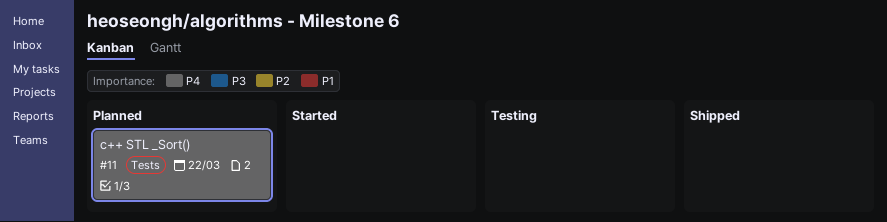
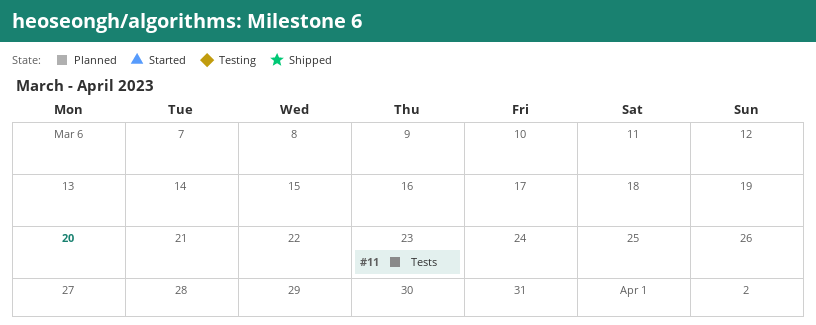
#11, due: Mar 22 -> Mar 23

